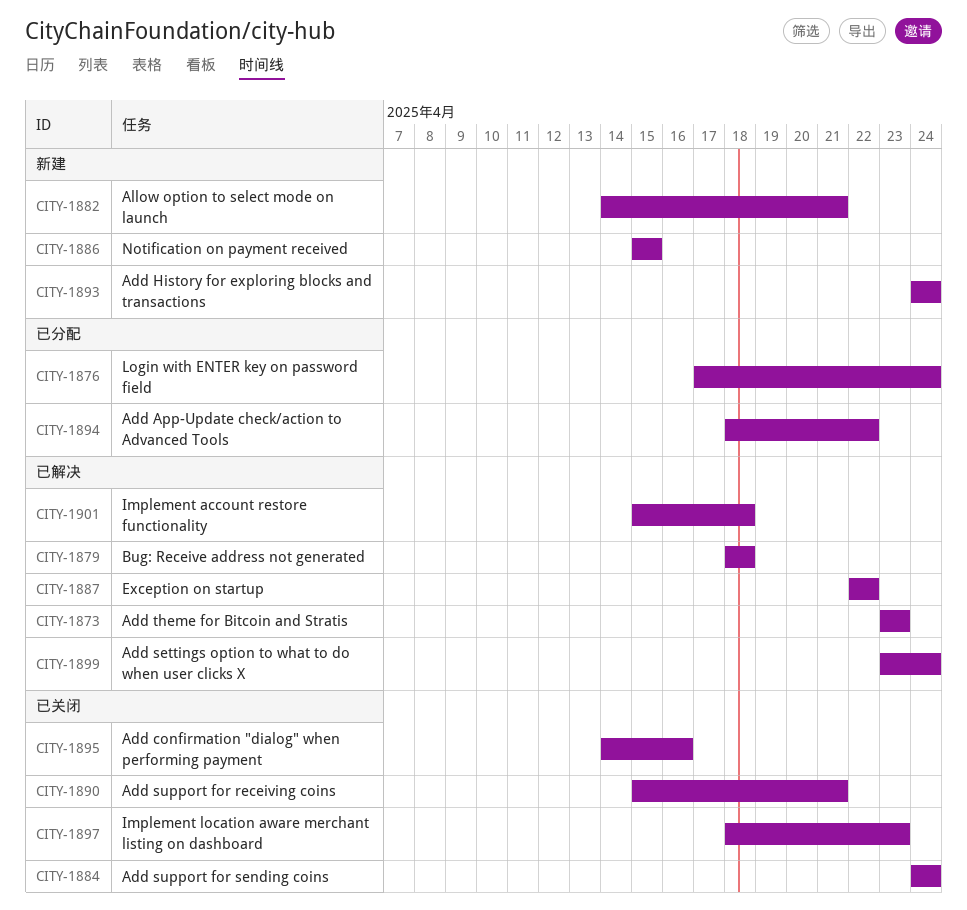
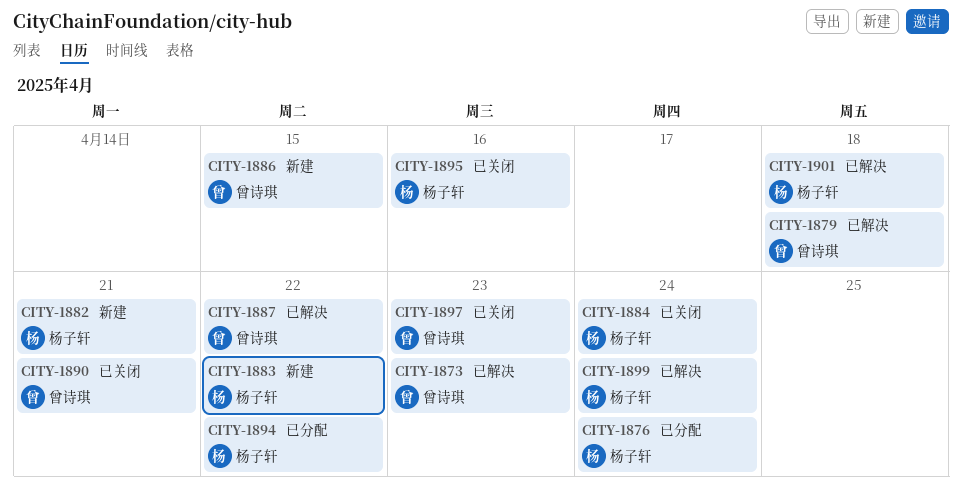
CITY-1883: none -> present
CITY-1893: present -> none

